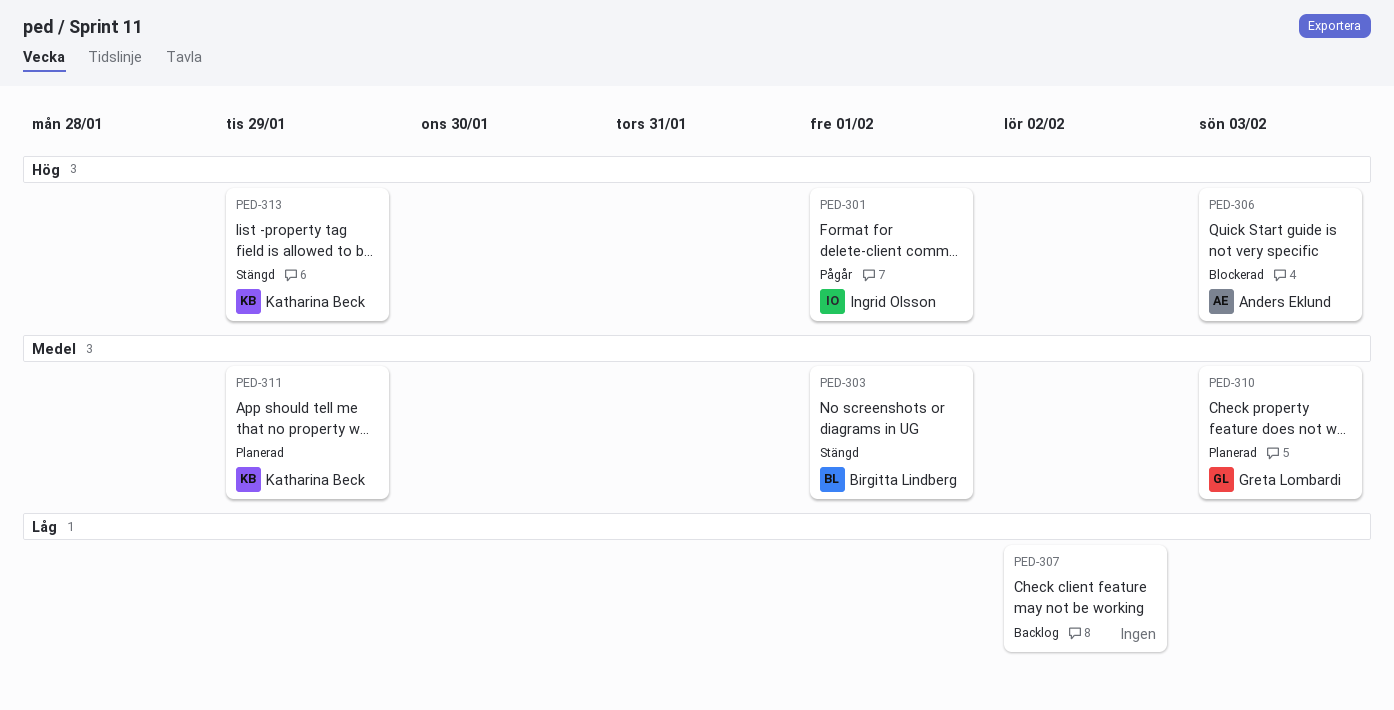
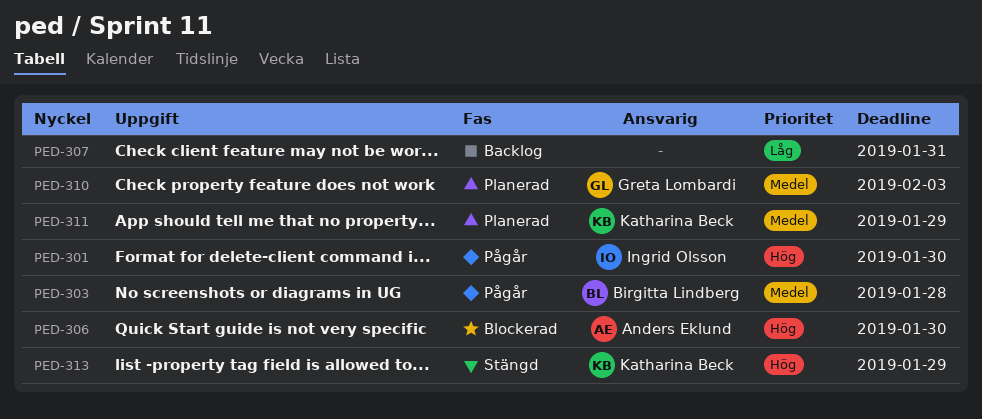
PED-301, due: Feb 1 -> Jan 30
PED-303, status: Stängd -> Pågår
PED-303, due: Feb 1 -> Jan 28
PED-306, due: Feb 3 -> Jan 30
PED-307, due: Feb 2 -> Jan 31

